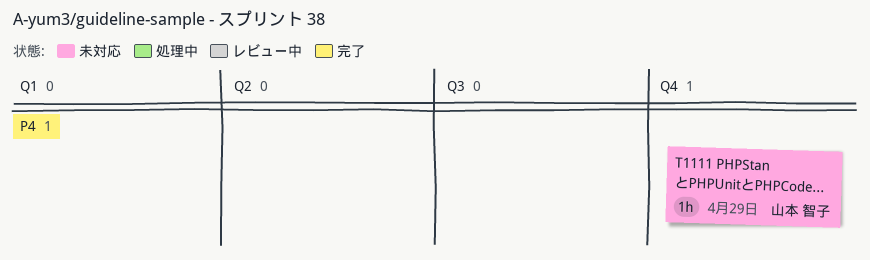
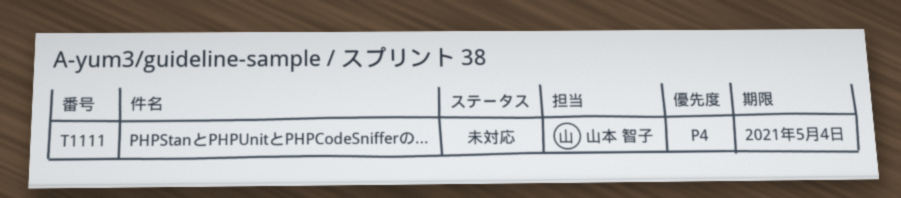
T1111, due: Apr 29 -> May 4

